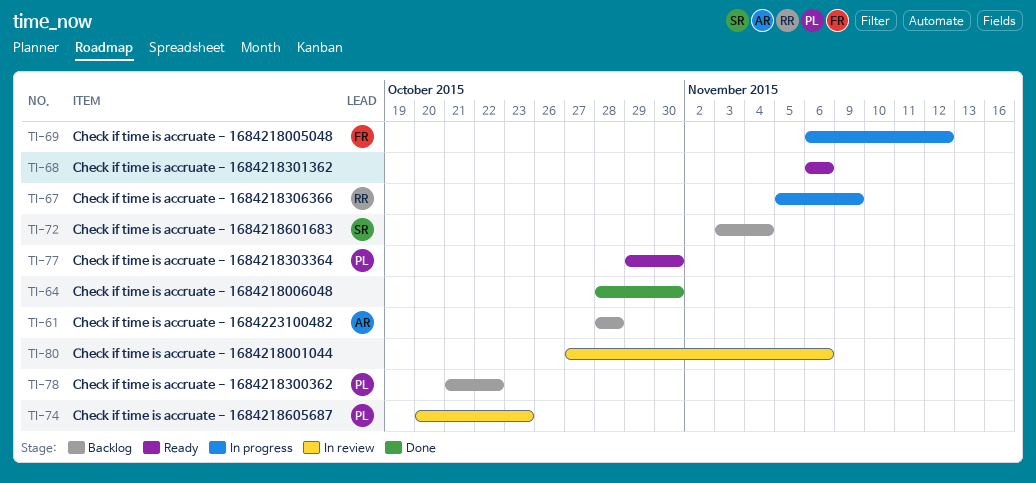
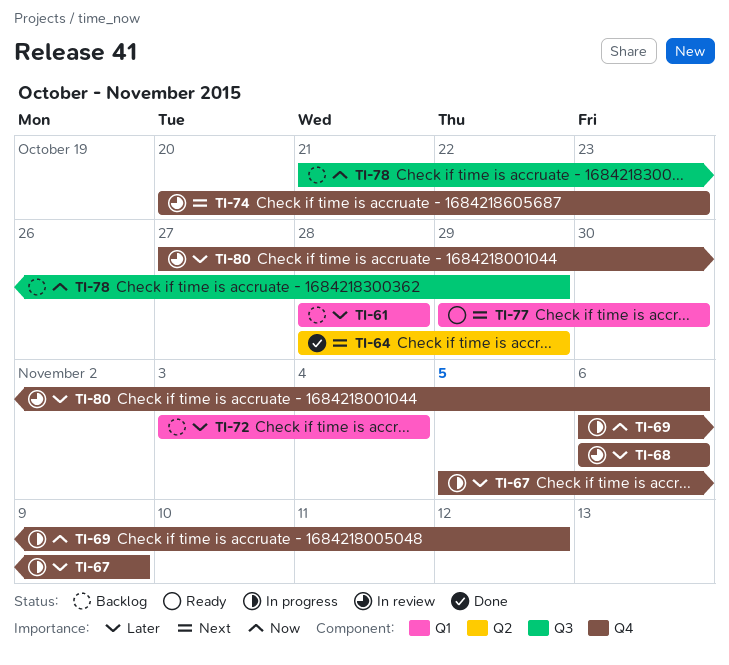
TI-64, due: Oct 30 -> Oct 29
TI-68, status: Ready -> In review
TI-78, due: Oct 22 -> Oct 29

